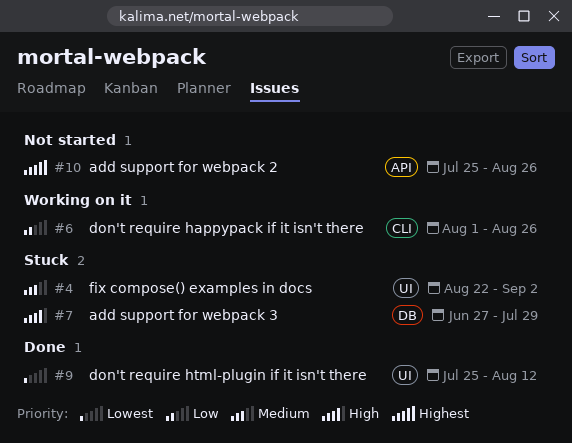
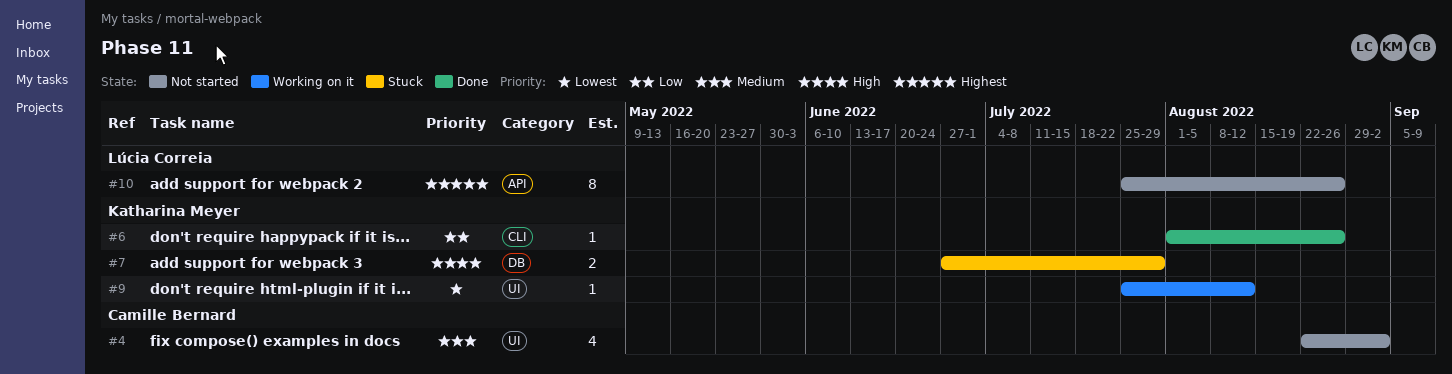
#4, status: Stuck -> Not started
#6, status: Working on it -> Done
#9, status: Done -> Working on it

